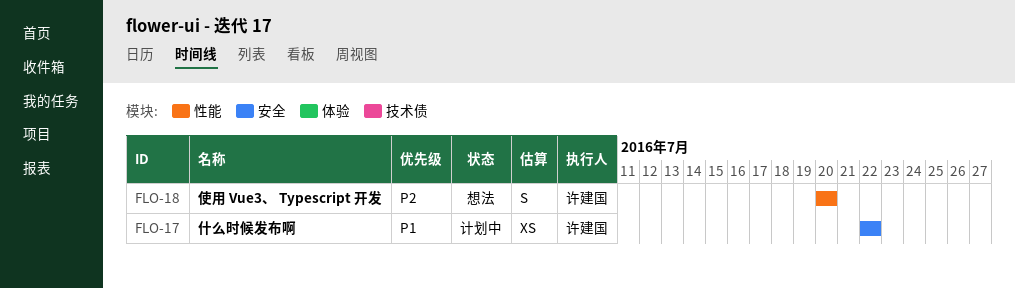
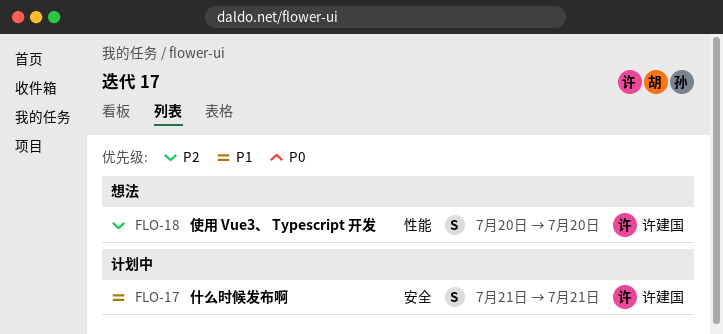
FLO-17, estimate: XS -> S
FLO-17, start: Jul 22 -> Jul 21
FLO-17, due: Jul 22 -> Jul 21

